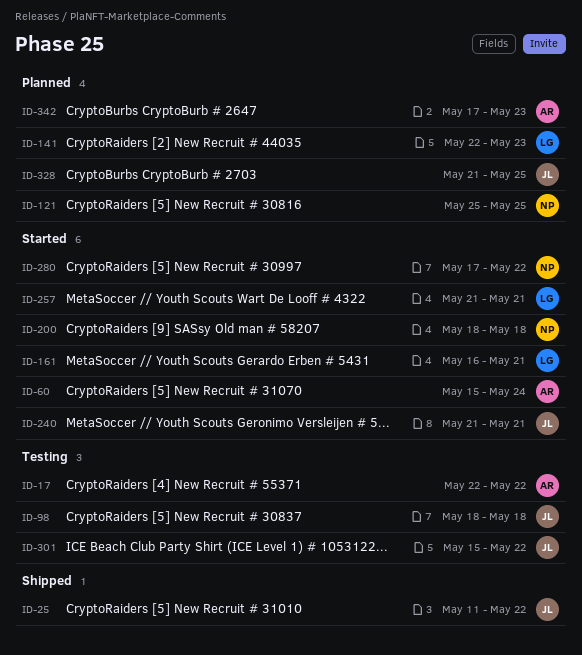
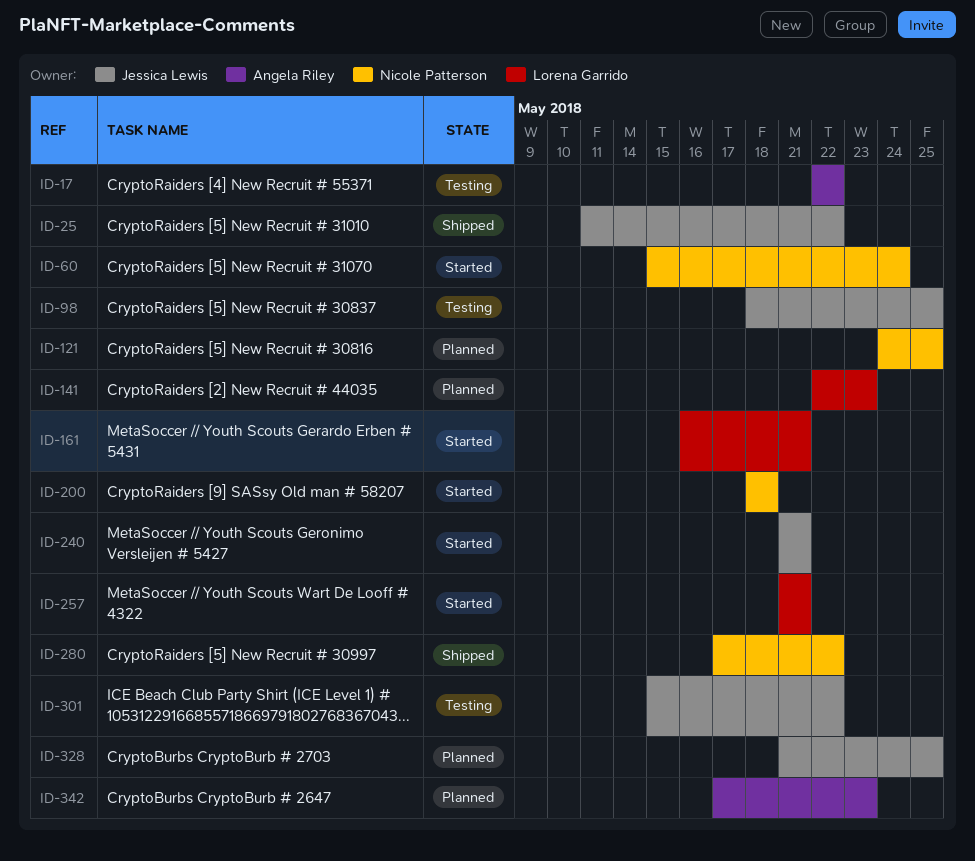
ID-60, owner: Angela Riley -> Nicole Patterson
ID-98, due: May 18 -> May 25
ID-121, start: May 25 -> May 24
ID-280, status: Started -> Shipped

